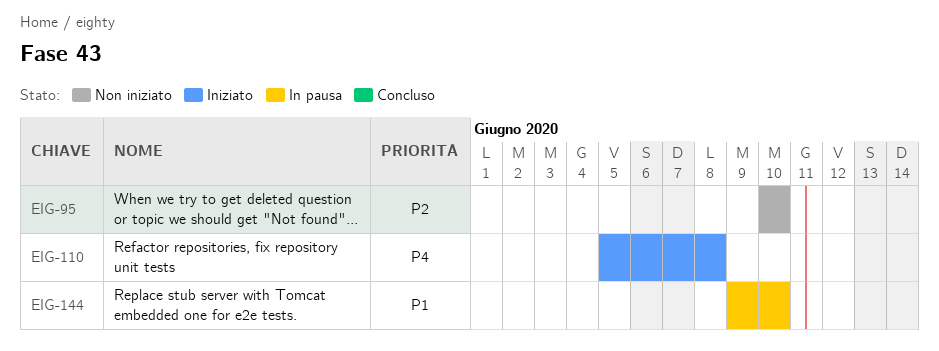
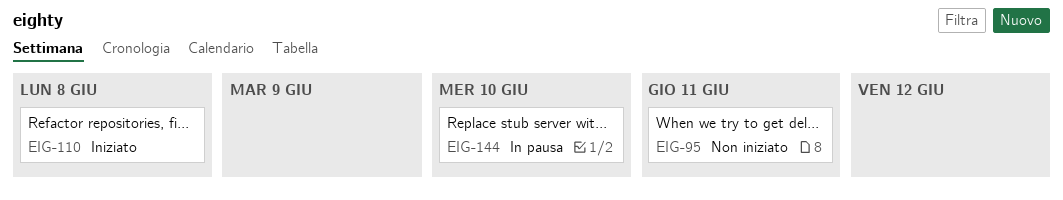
EIG-95, due: Jun 10 -> Jun 11

